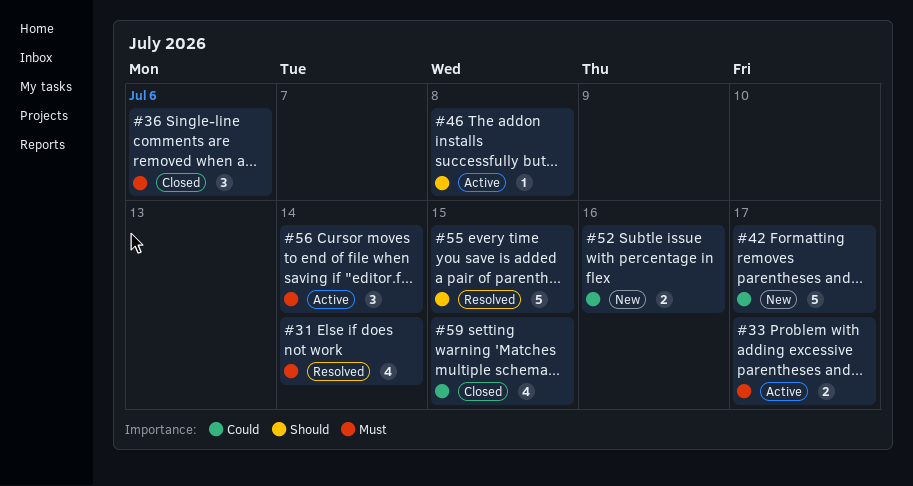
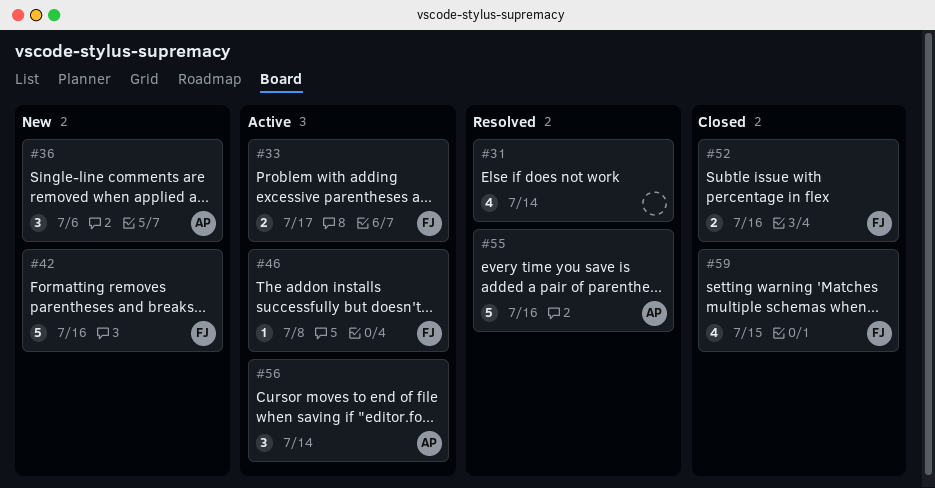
#36, status: Closed -> New
#42, due: Jul 17 -> Jul 16
#52, status: New -> Closed
#55, due: Jul 15 -> Jul 16

